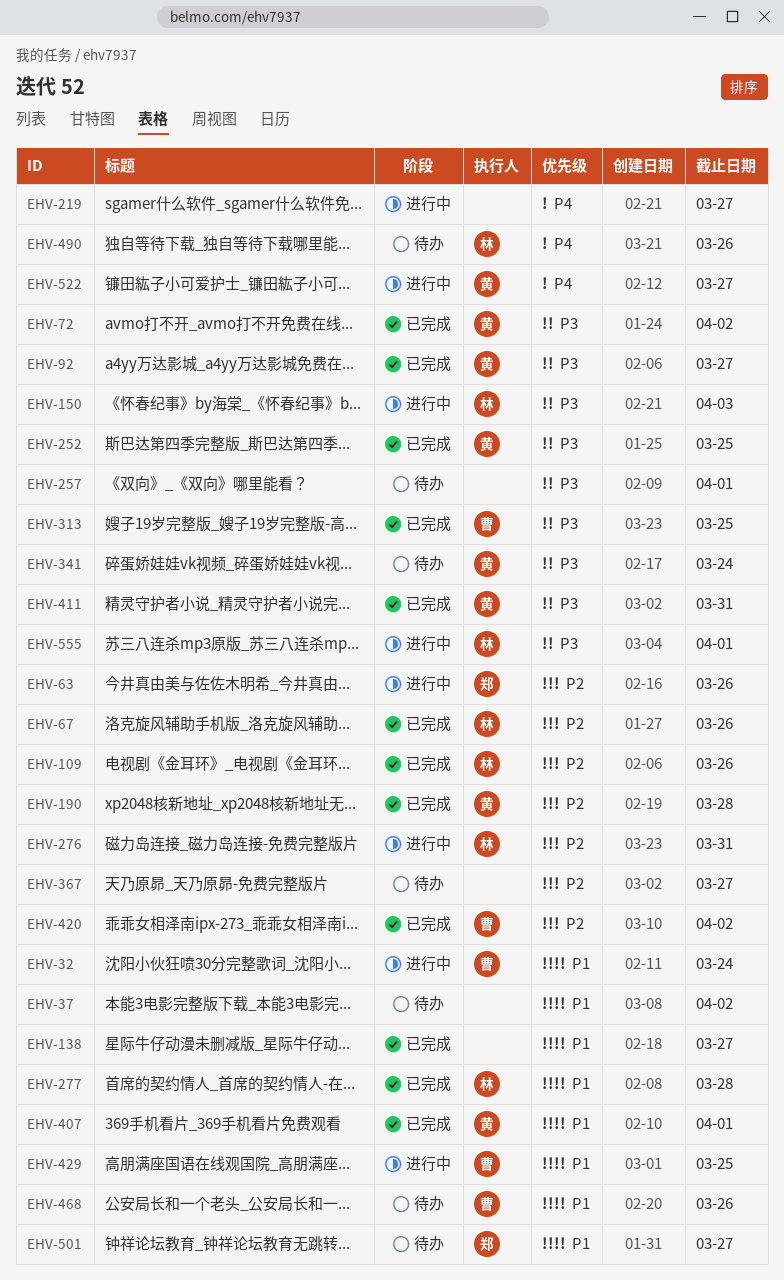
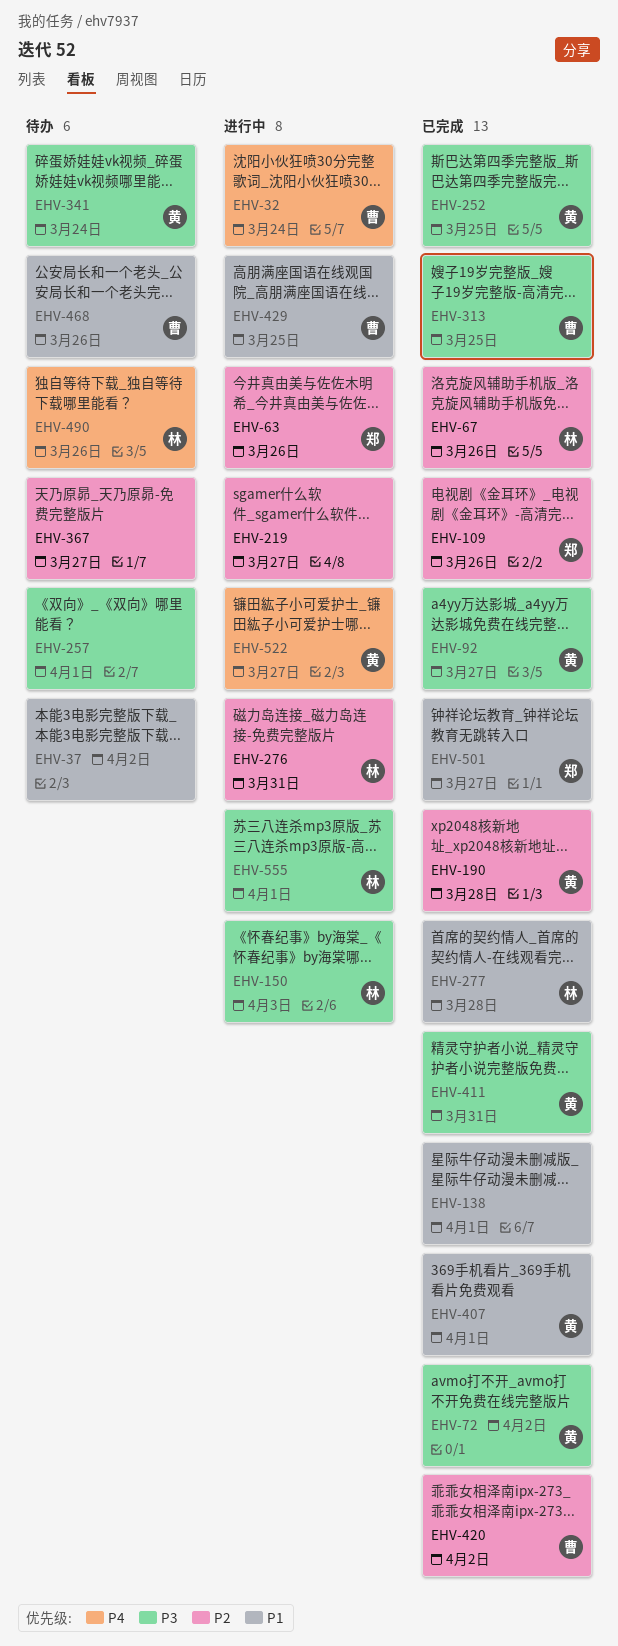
EHV-32, priority: P1 -> P4
EHV-109, owner: 林 -> 郑
EHV-138, due: Mar 27 -> Apr 1
EHV-219, priority: P4 -> P2
EHV-501, status: 待办 -> 已完成

